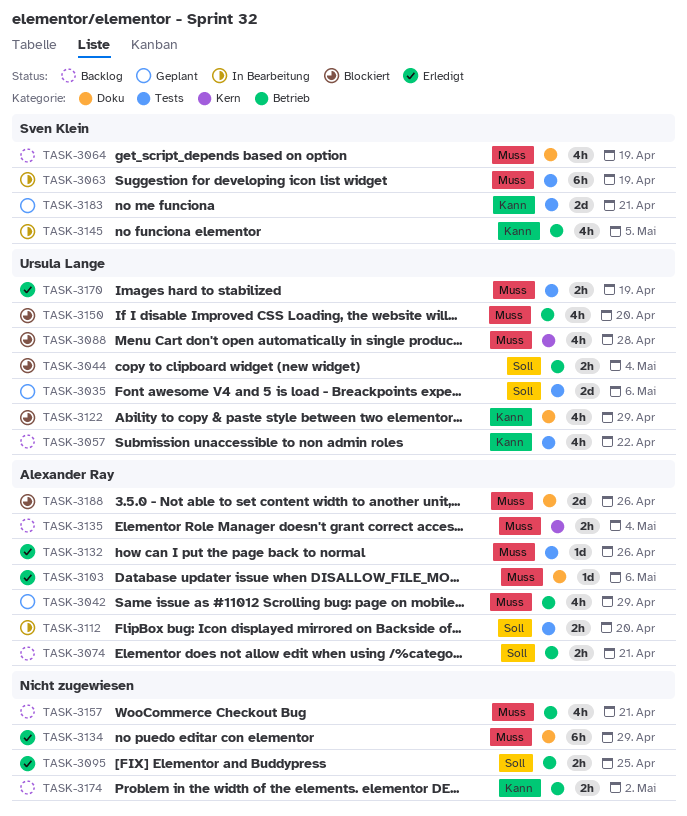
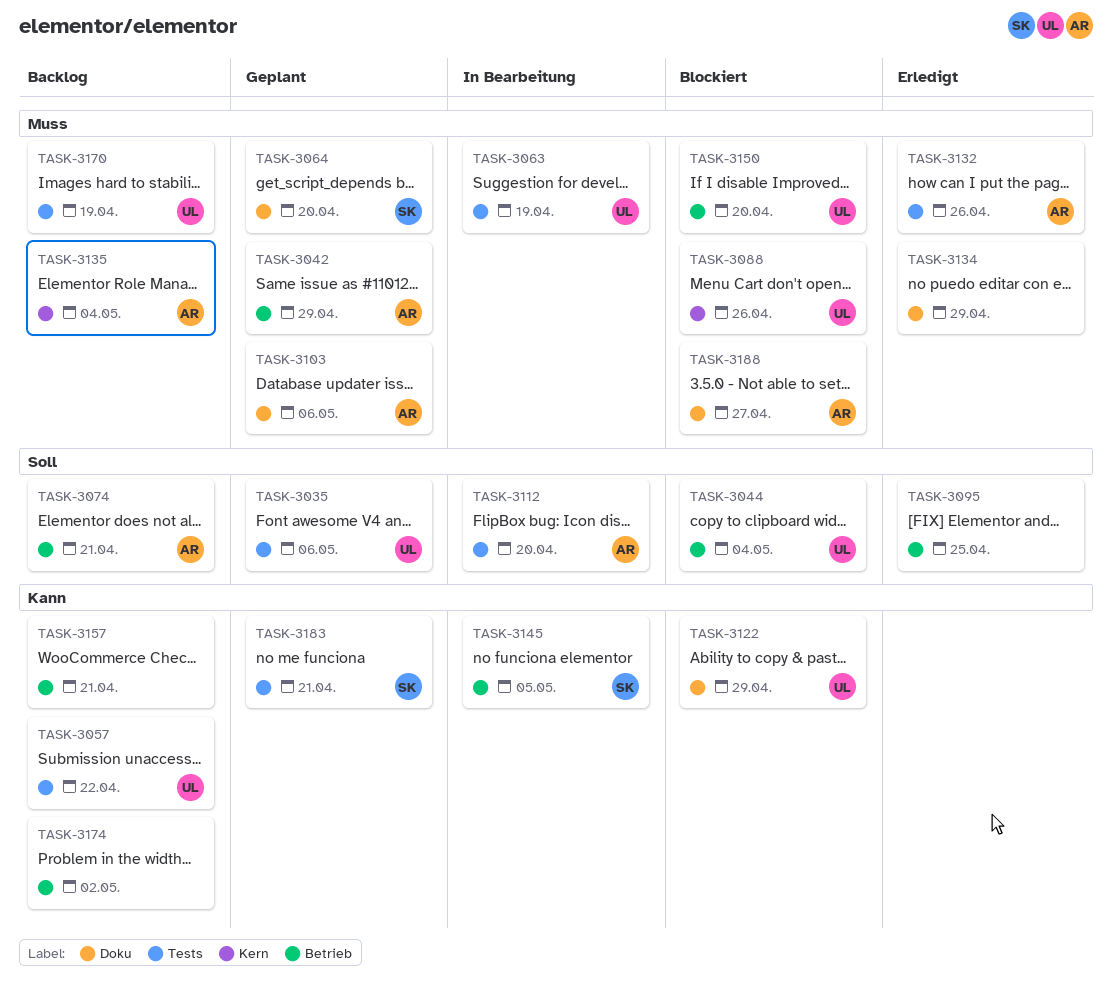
TASK-3063, owner: Sven Klein -> Ursula Lange
TASK-3064, status: Backlog -> Geplant
TASK-3064, due: Apr 19 -> Apr 20
TASK-3088, due: Apr 28 -> Apr 26
TASK-3103, status: Erledigt -> Geplant
TASK-3157, priority: Muss -> Kann
TASK-3170, status: Erledigt -> Backlog
TASK-3188, due: Apr 26 -> Apr 27

